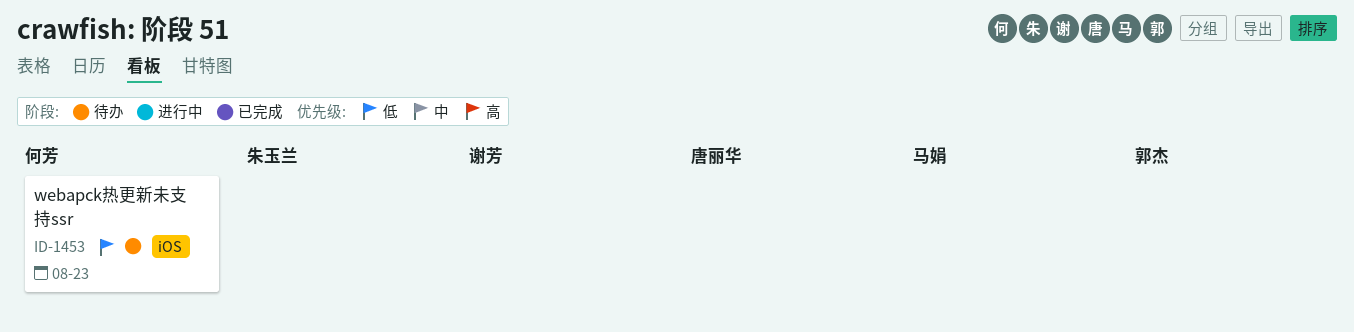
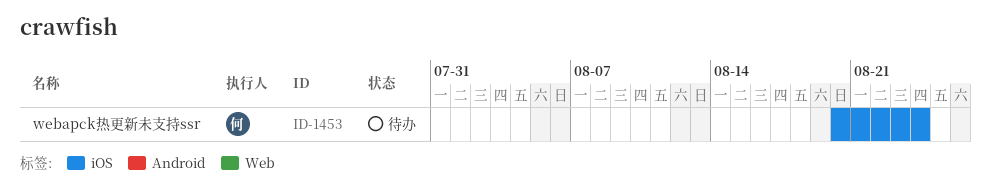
ID-1453, due: Aug 23 -> Aug 24

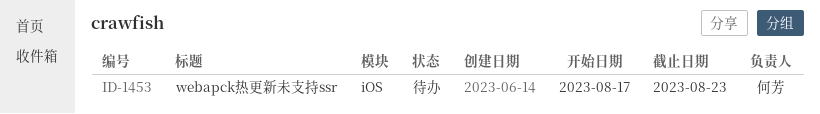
ID-1453, start: Aug 20 -> Aug 17
ID-1453, due: Aug 24 -> Aug 23

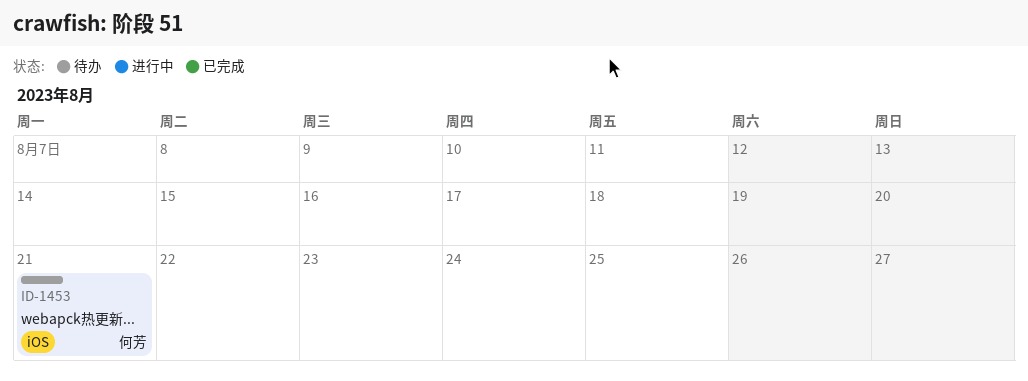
ID-1453, due: Aug 23 -> Aug 21

